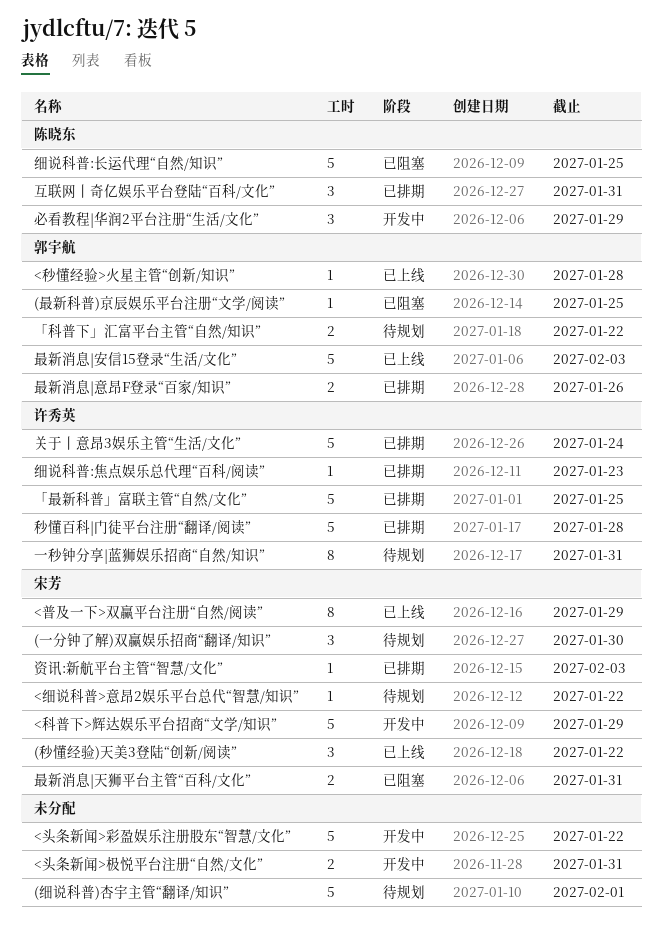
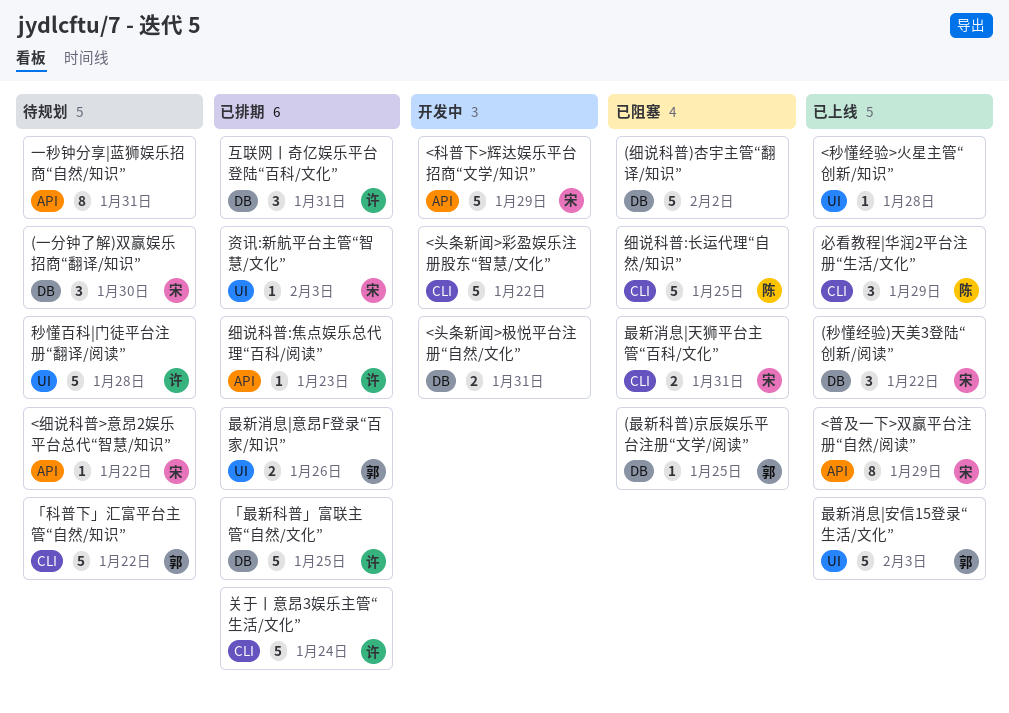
(细说科普)杏宇主管“翻译/知识”, status: 待规划 -> 已阻塞
(细说科普)杏宇主管“翻译/知识”, due: Feb 1 -> Feb 2
<秒懂经验>火星主管“创新/知识”, owner: 郭宇航 -> none
「科普下」汇富平台主管“自然/知识”, estimate: 2 -> 5
一秒钟分享|蓝狮娱乐招商“自然/知识”, owner: 许秀英 -> none
互联网丨奇亿娱乐平台登陆“百科/文化”, owner: 陈晓东 -> 许秀英
必看教程|华润2平台注册“生活/文化”, status: 开发中 -> 已上线
秒懂百科|门徒平台注册“翻译/阅读”, status: 已排期 -> 待规划

